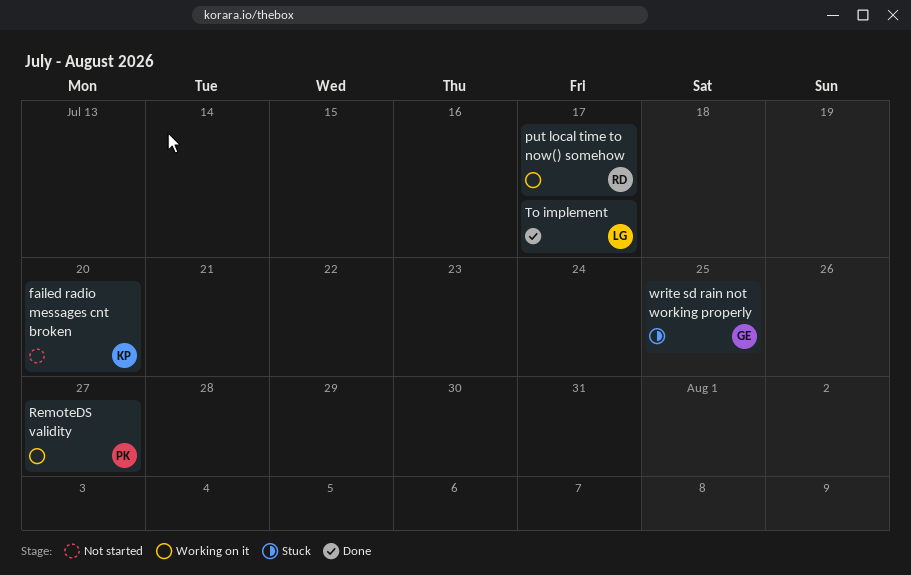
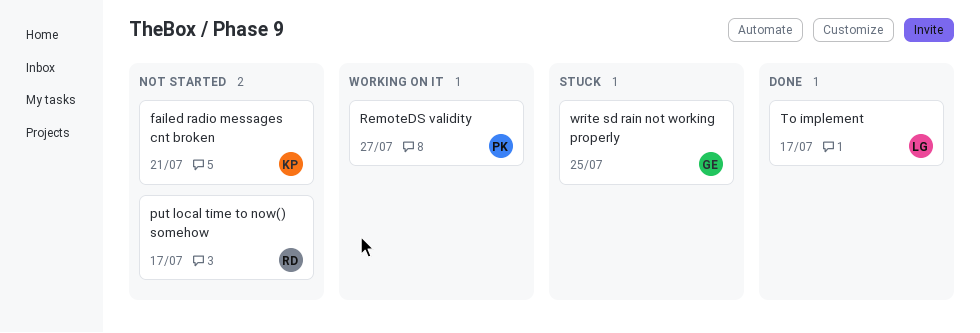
failed radio messages cnt broken, due: Jul 20 -> Jul 21
put local time to now() somehow, status: Working on it -> Not started

